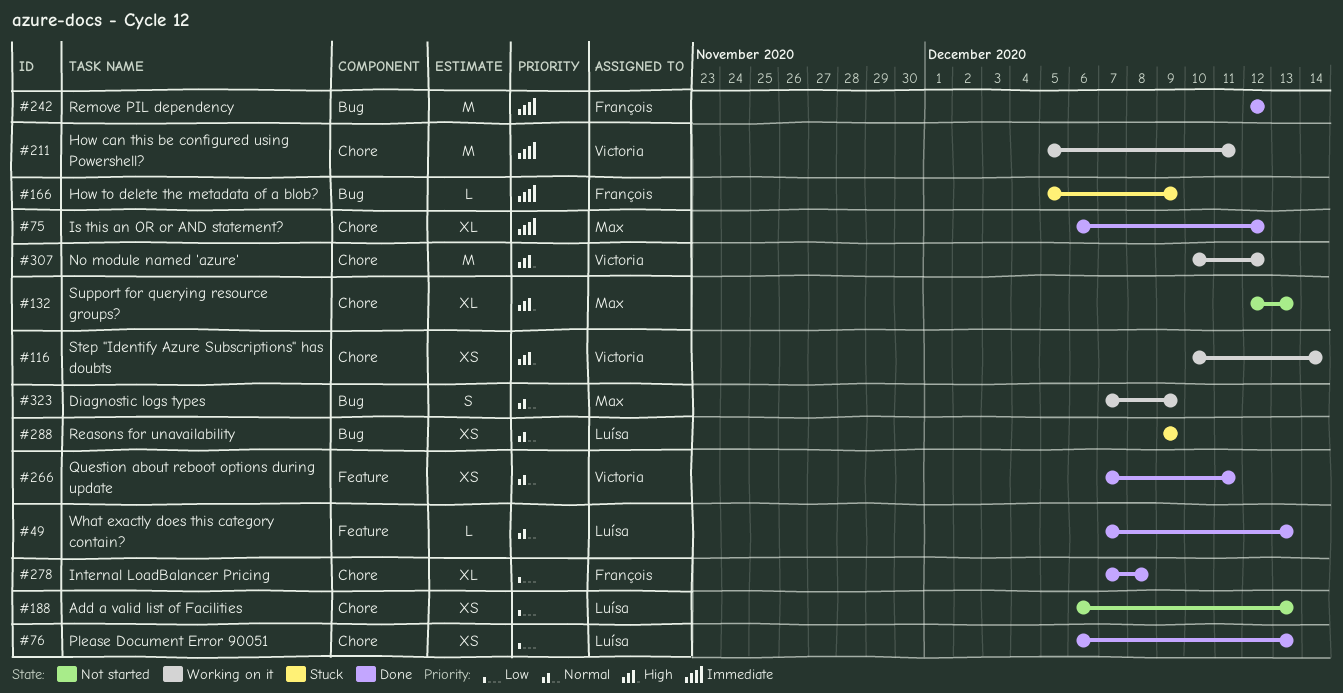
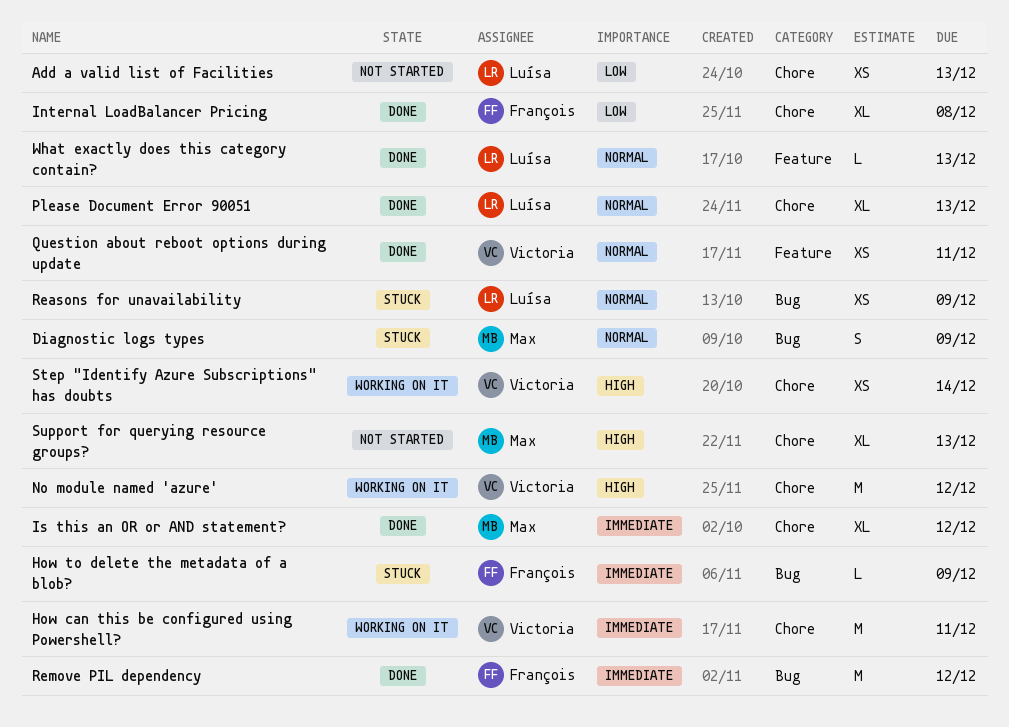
Diagnostic logs types, status: Working on it -> Stuck
Please Document Error 90051, priority: Low -> Normal
Please Document Error 90051, estimate: XS -> XL

